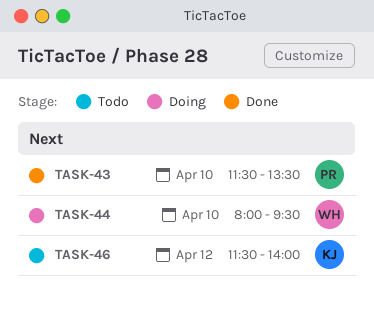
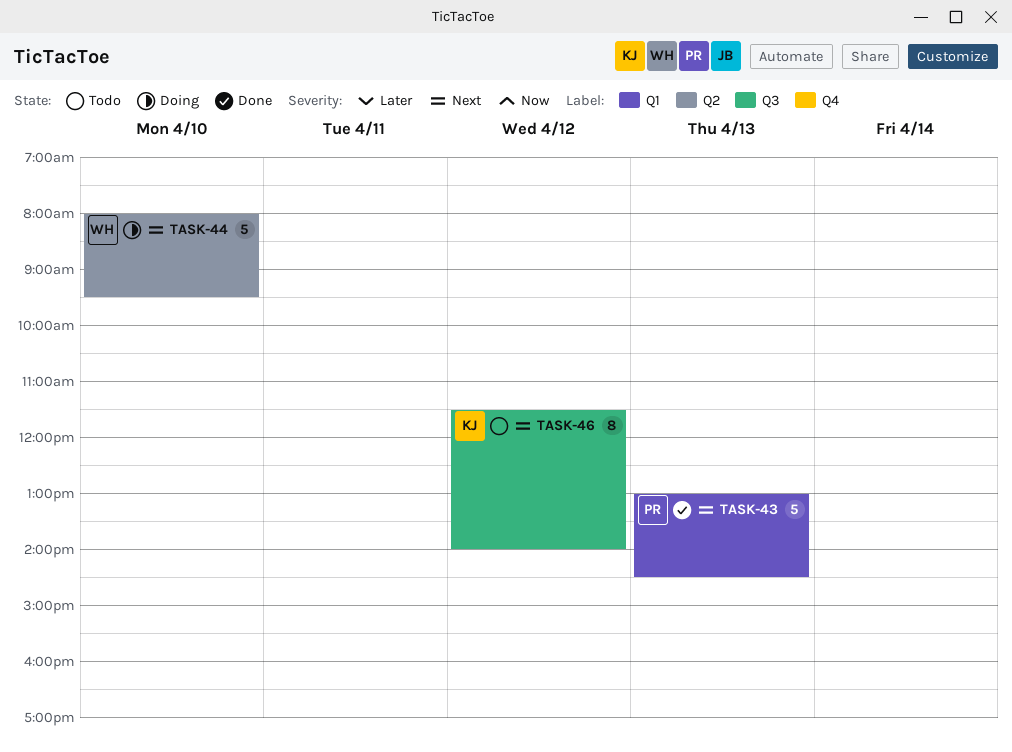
TASK-43, day: Apr 10 -> Apr 13
TASK-43, begins: 11:30 -> 13:00
TASK-43, ends: 13:30 -> 14:30

